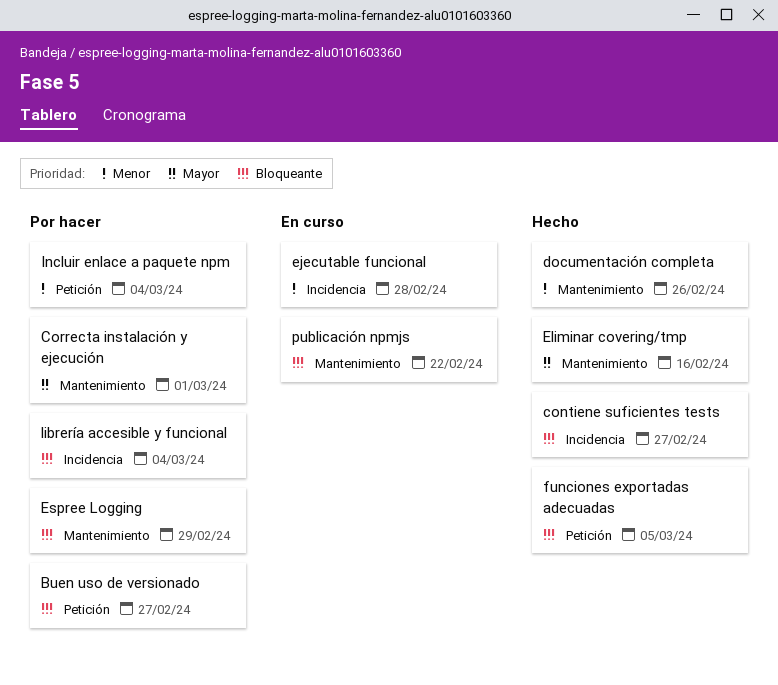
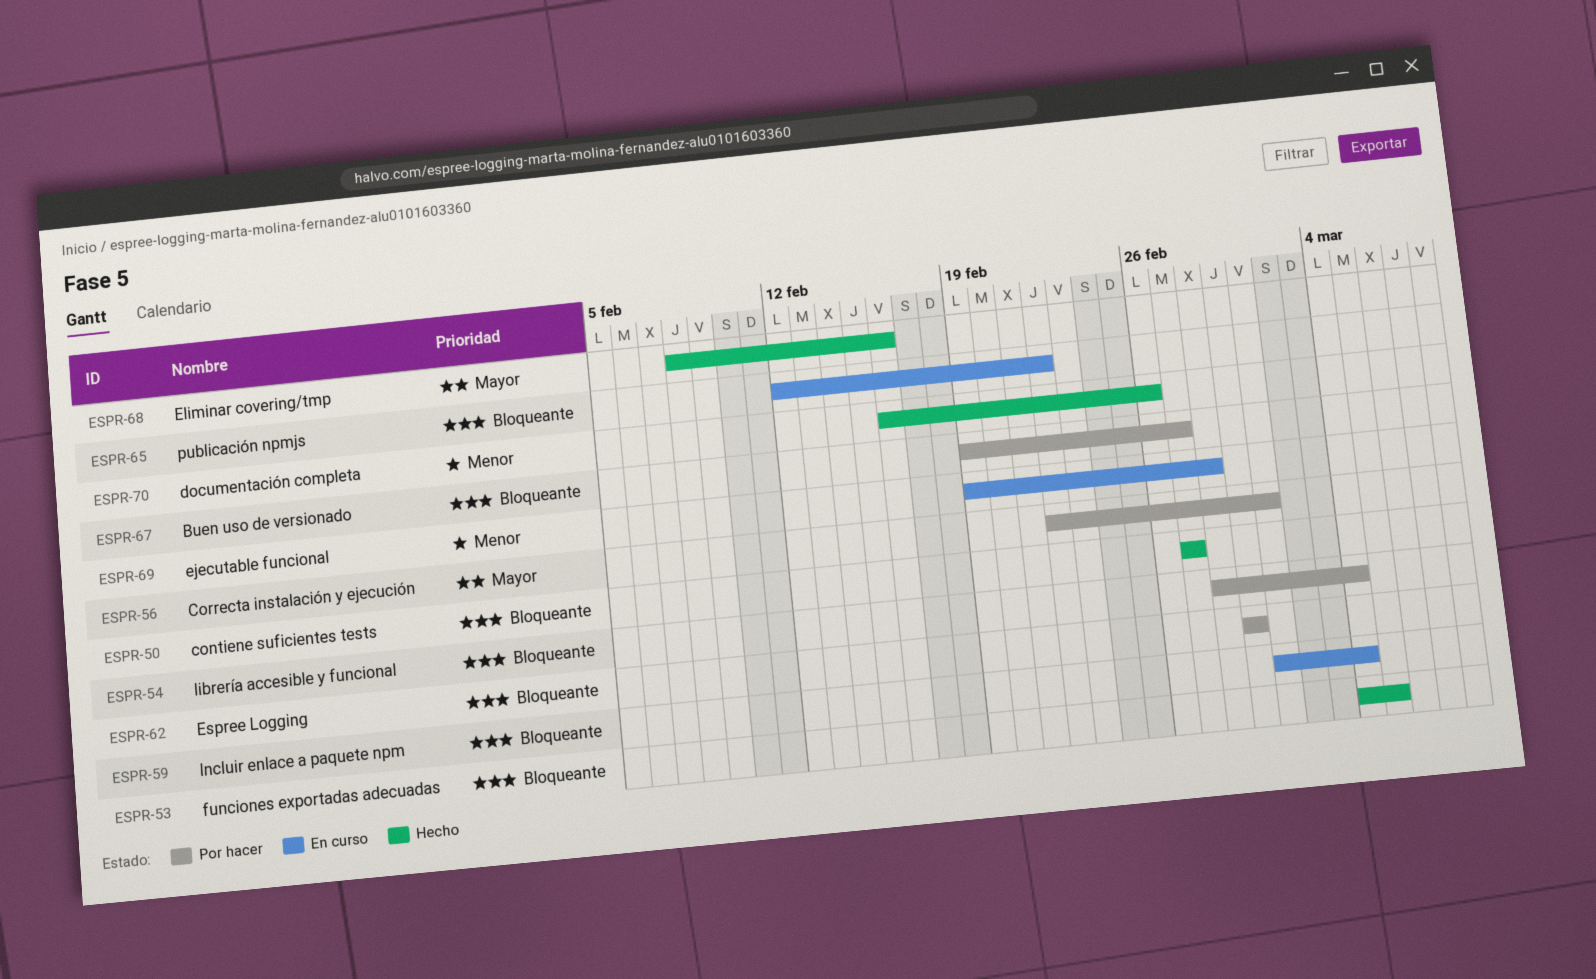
Incluir enlace a paquete npm, status: Por hacer -> En curso
Incluir enlace a paquete npm, priority: Menor -> Bloqueante

